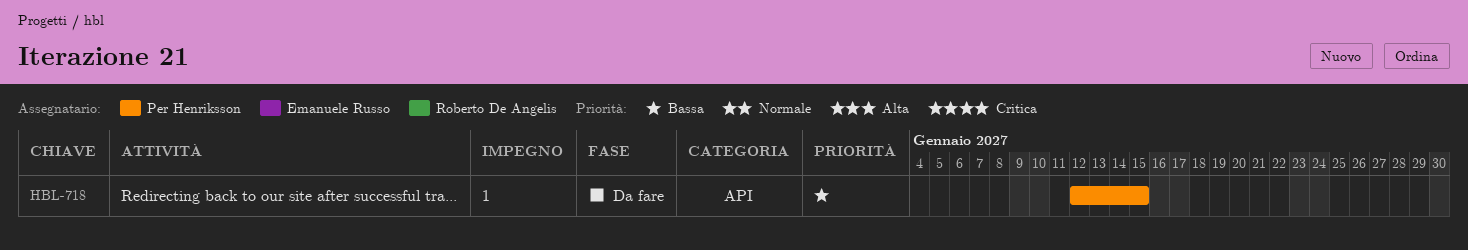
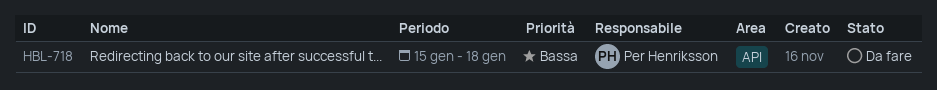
HBL-718, start: Jan 12 -> Jan 15
HBL-718, due: Jan 15 -> Jan 18

